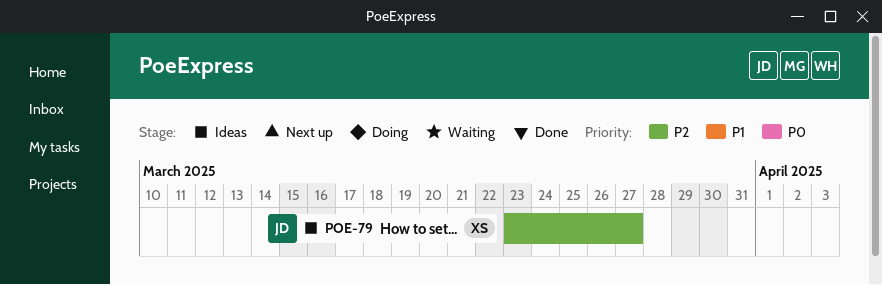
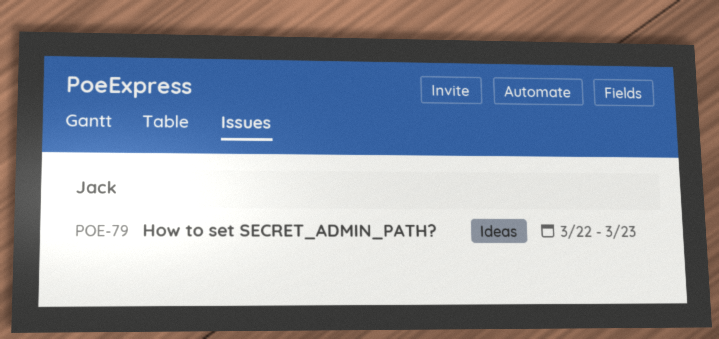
POE-79, start: Mar 23 -> Mar 22
POE-79, due: Mar 27 -> Mar 23

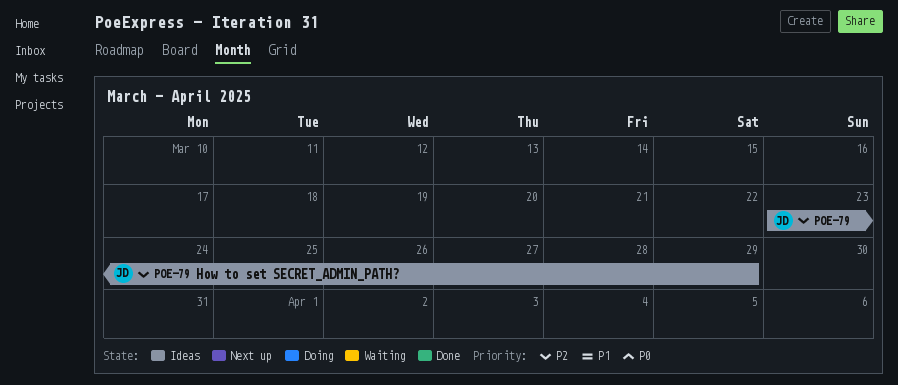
POE-79, start: Mar 22 -> Mar 23
POE-79, due: Mar 23 -> Mar 29

